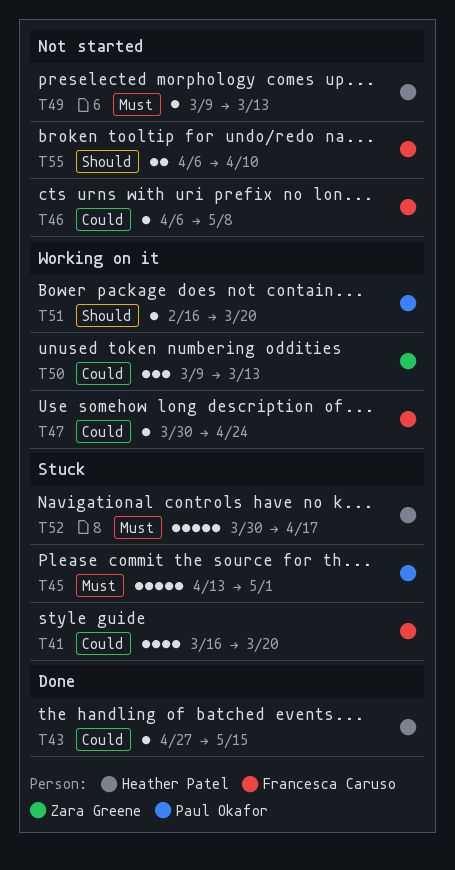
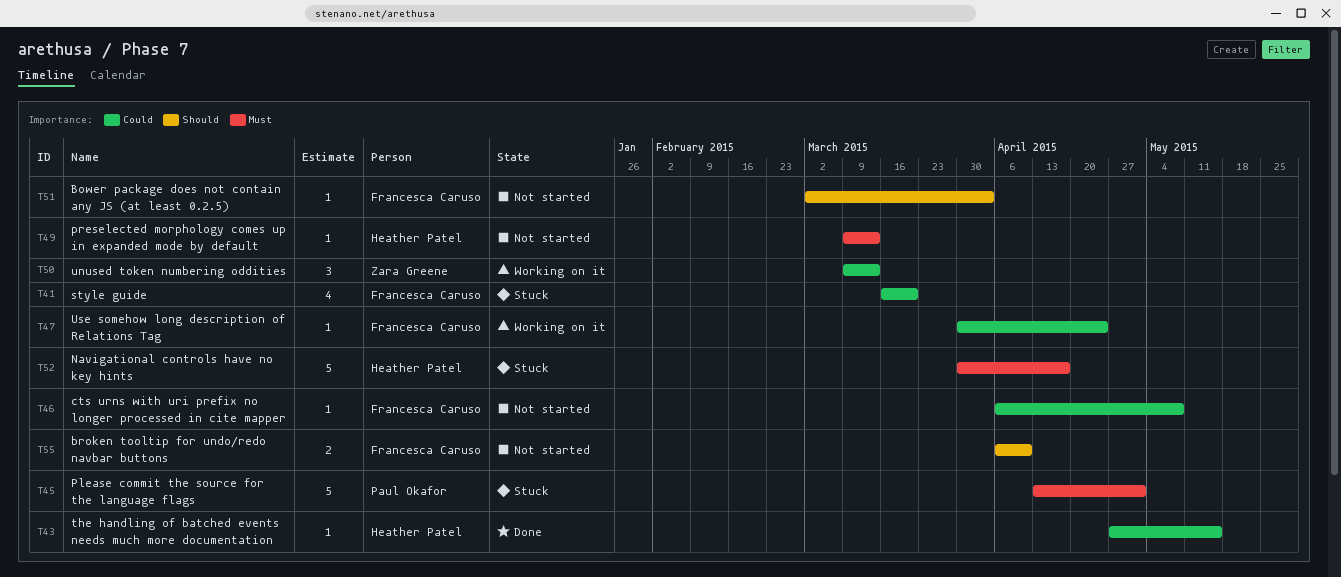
T51, status: Working on it -> Not started
T51, owner: Paul Okafor -> Francesca Caruso
T51, start: Feb 16 -> Mar 2
T51, due: Mar 20 -> Apr 3

